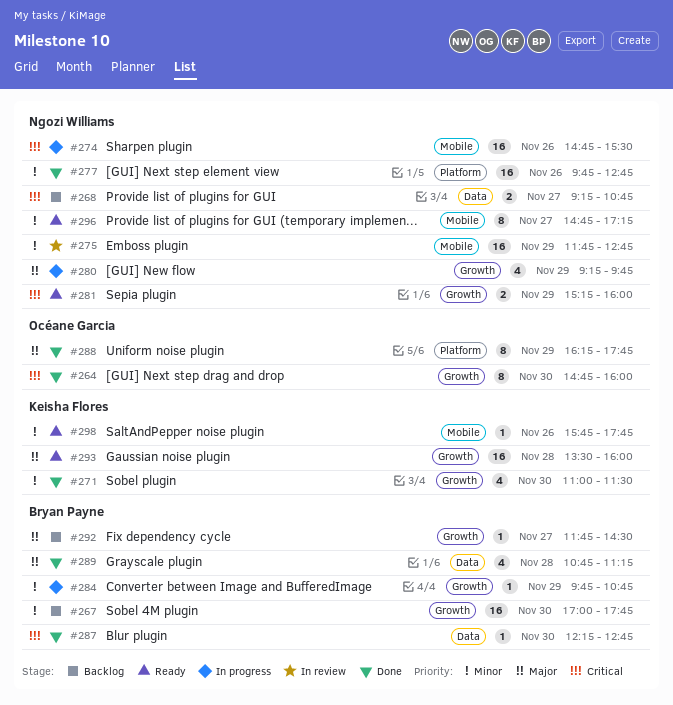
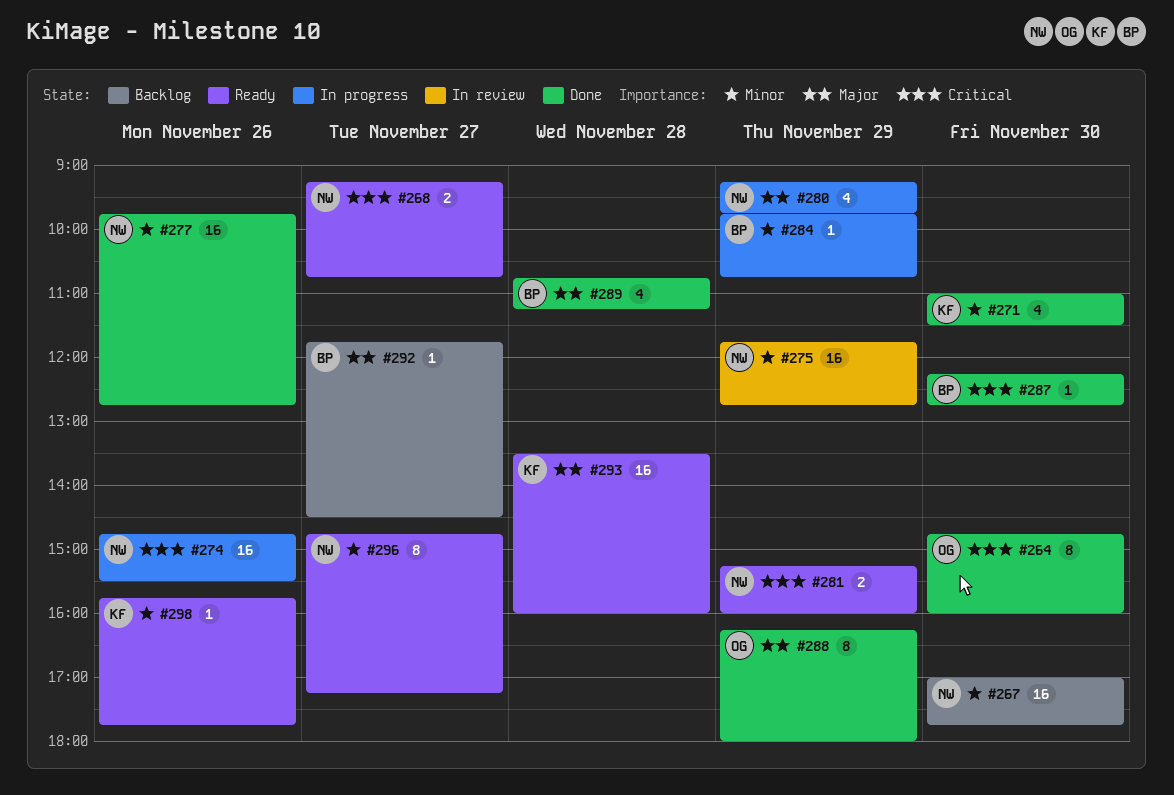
#267, owner: Bryan Payne -> Ngozi Williams
#268, status: Backlog -> Ready
#288, ends: 17:45 -> 18:00

